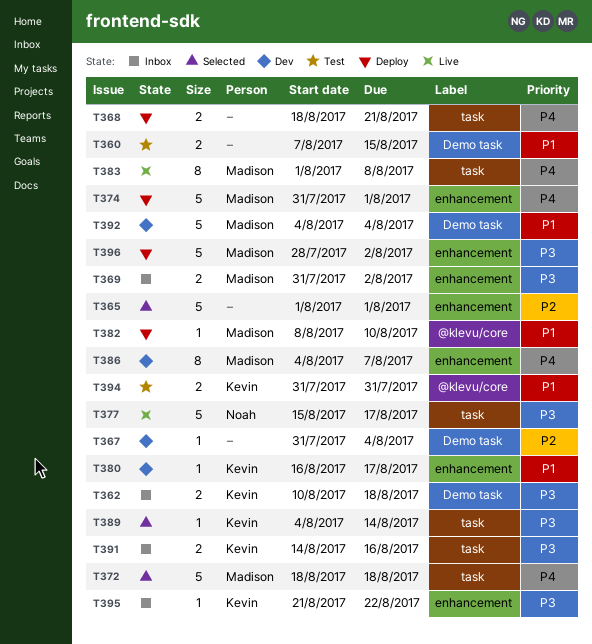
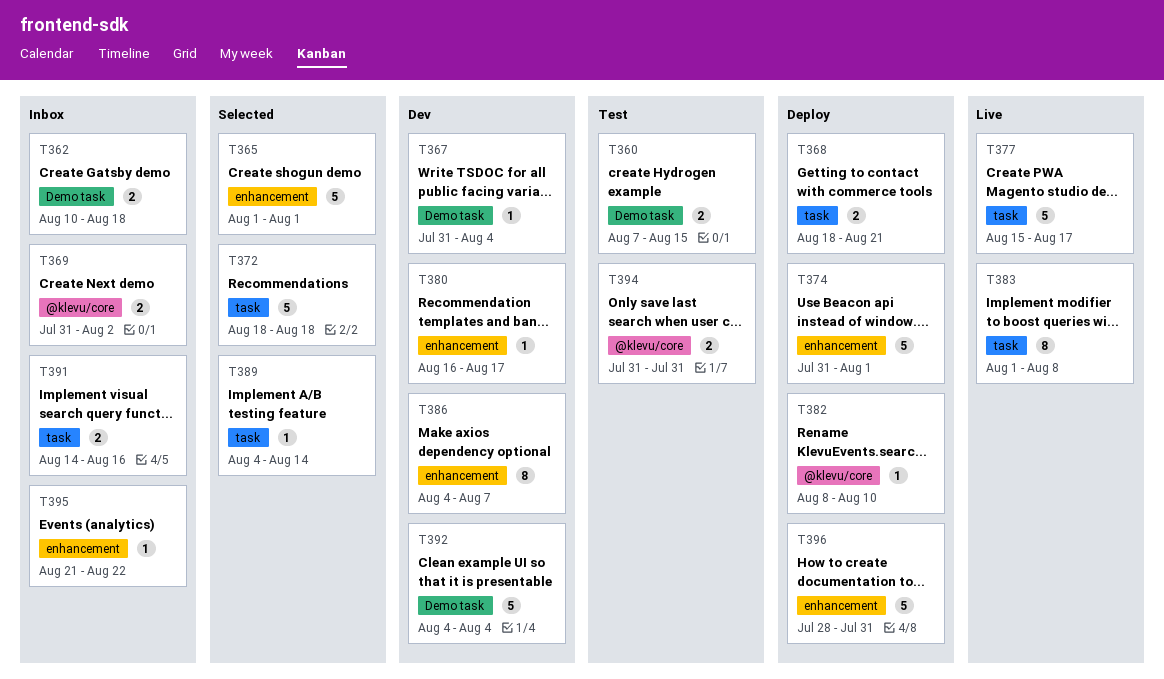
T369, label: enhancement -> @klevu/core
T396, due: Aug 2 -> Jul 31

